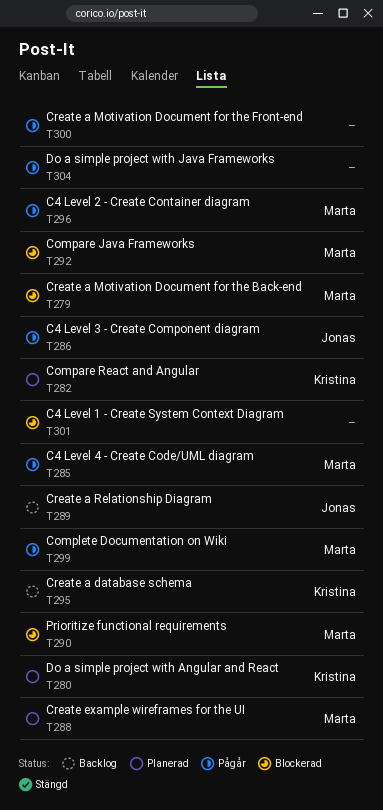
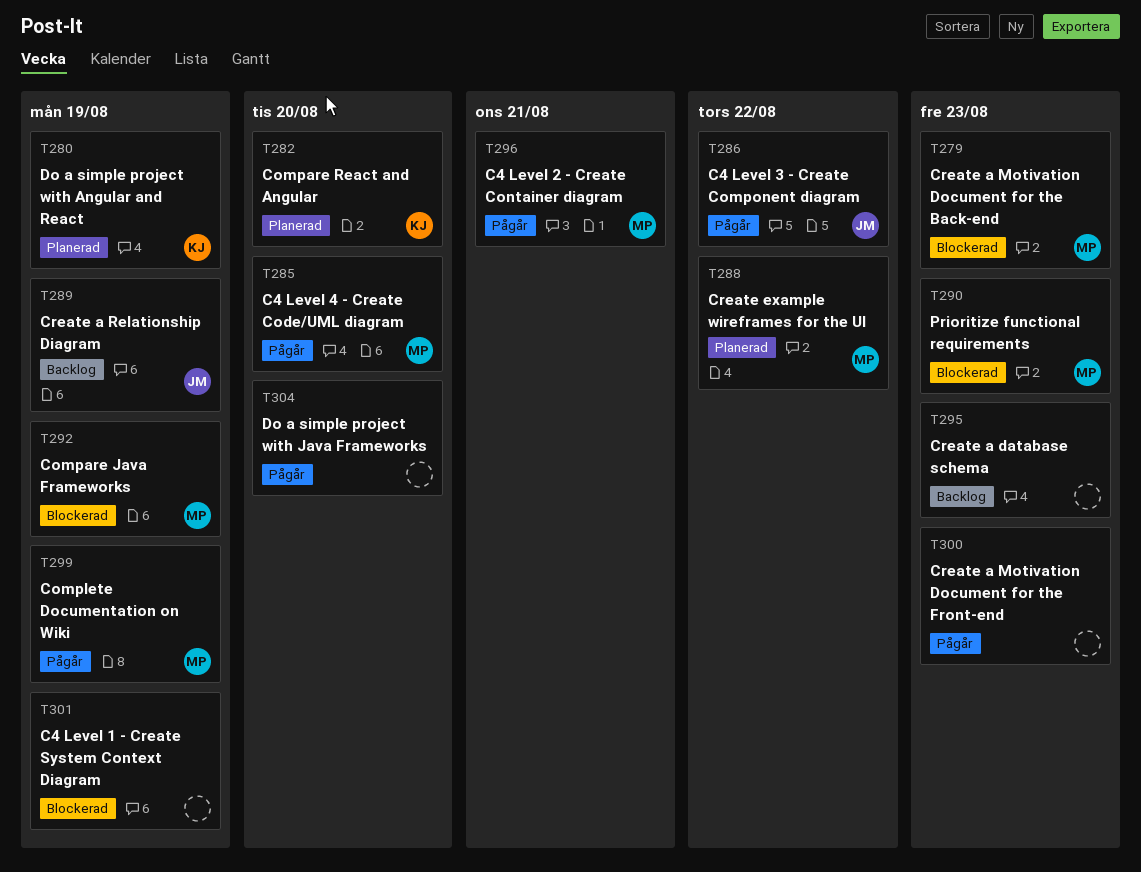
T295, owner: Kristina -> none

